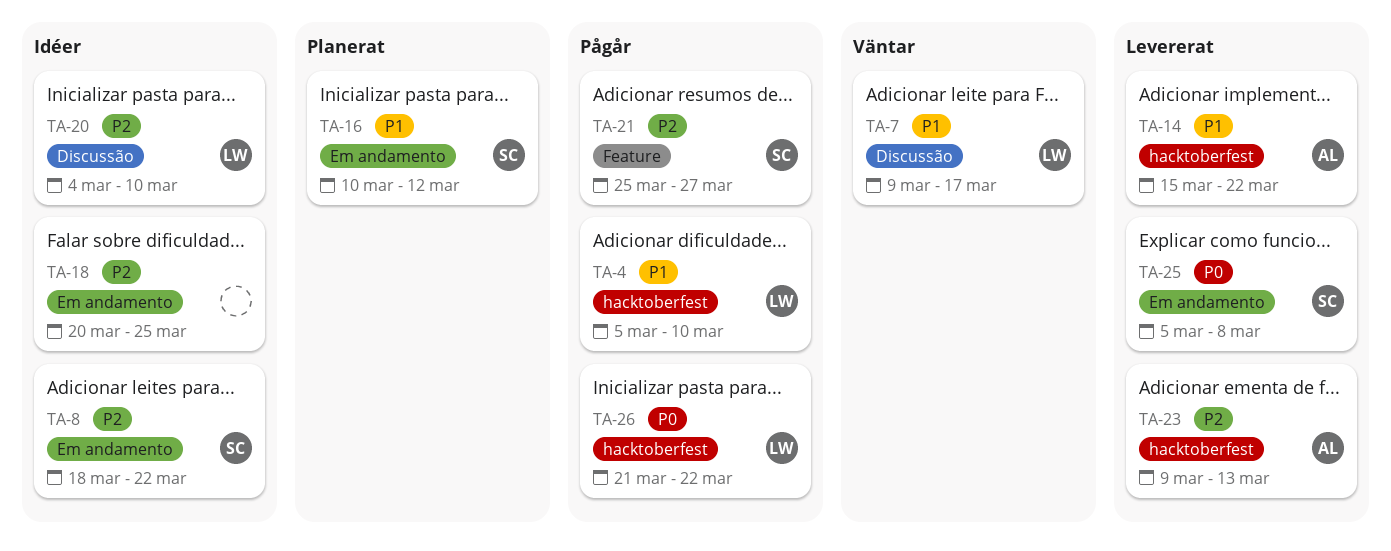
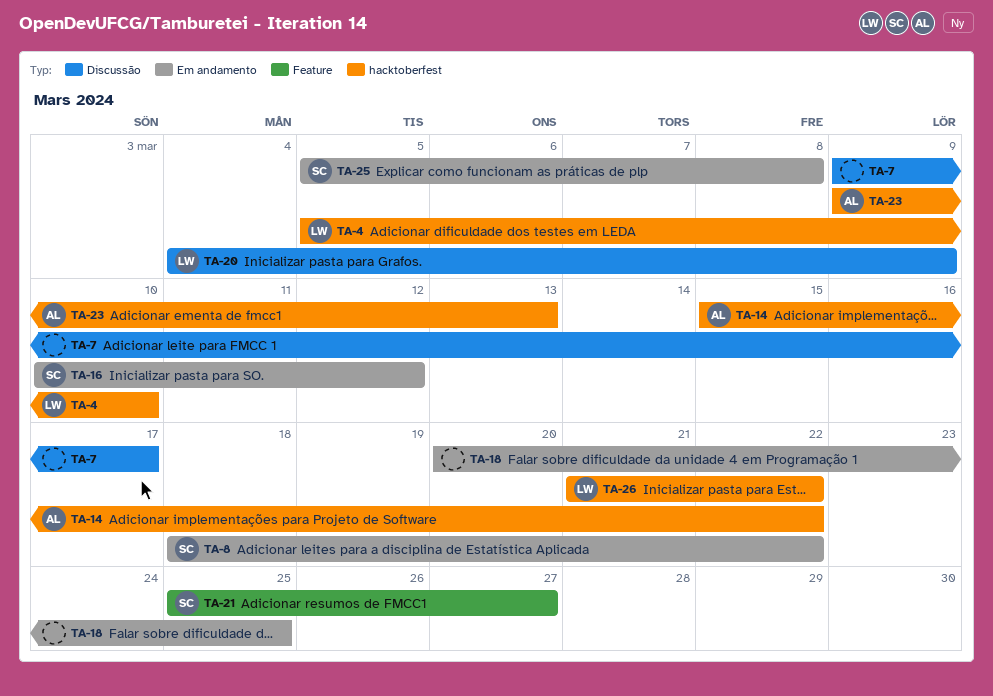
TA-7, owner: LW -> none
TA-20, due: Mar 10 -> Mar 9

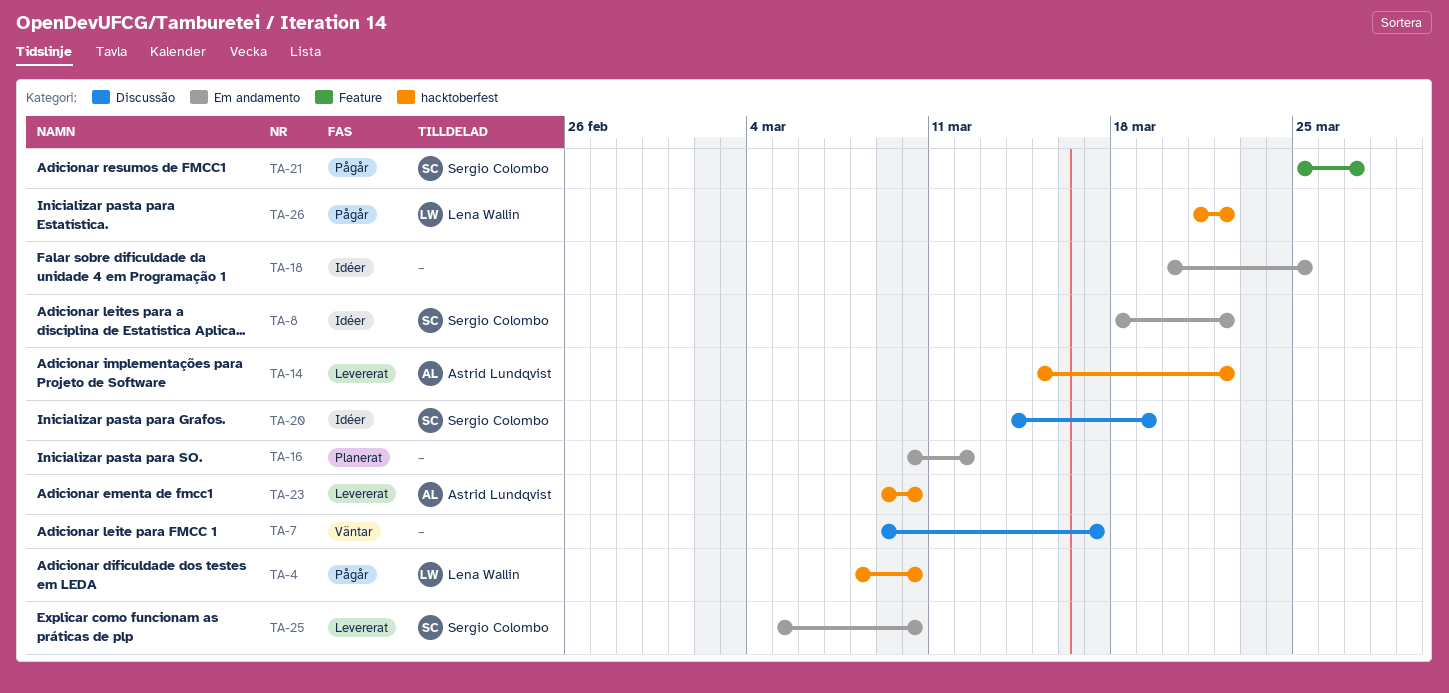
TA-4, start: Mar 5 -> Mar 8
TA-16, owner: Sergio Colombo -> none
TA-20, owner: Lena Wallin -> Sergio Colombo
TA-20, start: Mar 4 -> Mar 14
TA-20, due: Mar 9 -> Mar 19
TA-23, due: Mar 13 -> Mar 10
TA-25, due: Mar 8 -> Mar 10

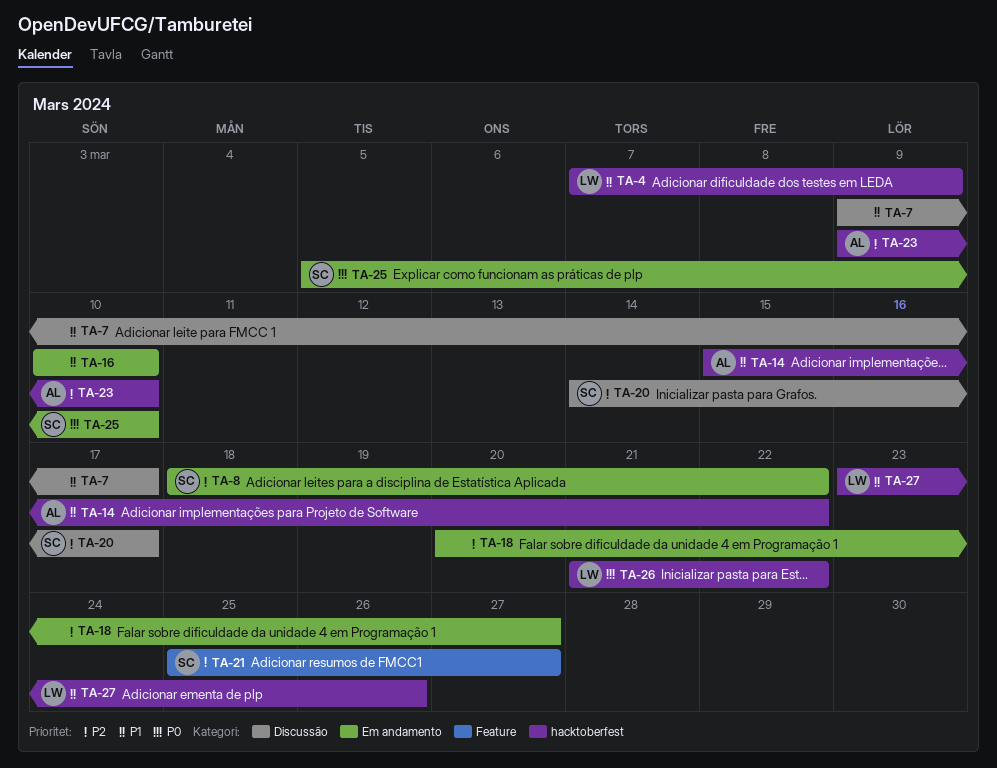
TA-4, start: Mar 8 -> Mar 7
TA-4, due: Mar 10 -> Mar 9
TA-16, due: Mar 12 -> Mar 10
TA-18, due: Mar 25 -> Mar 27
TA-20, due: Mar 19 -> Mar 17
TA-27: none -> present

